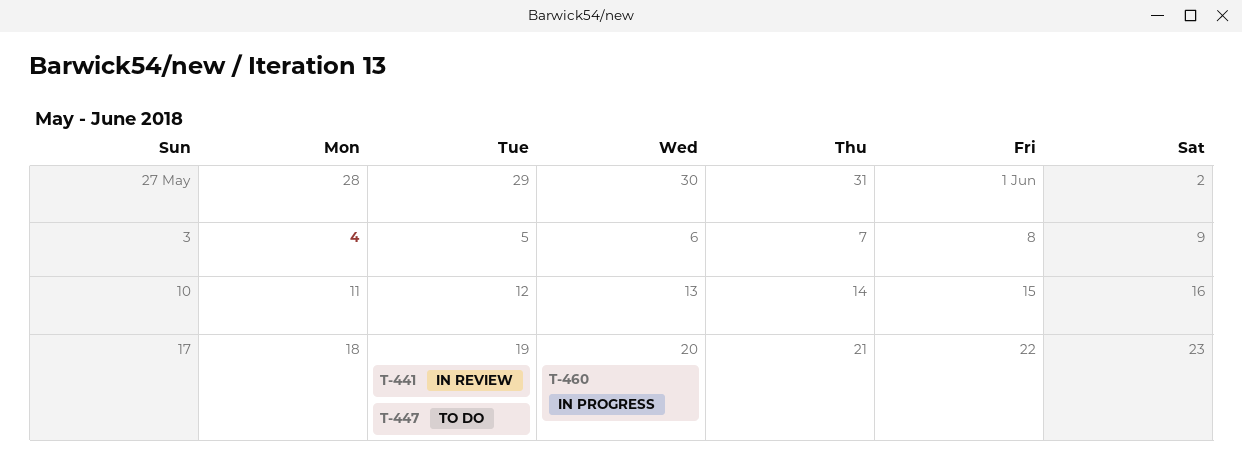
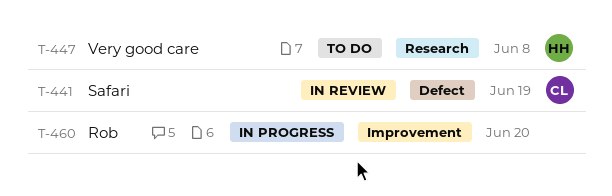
T-447, due: Jun 19 -> Jun 8

